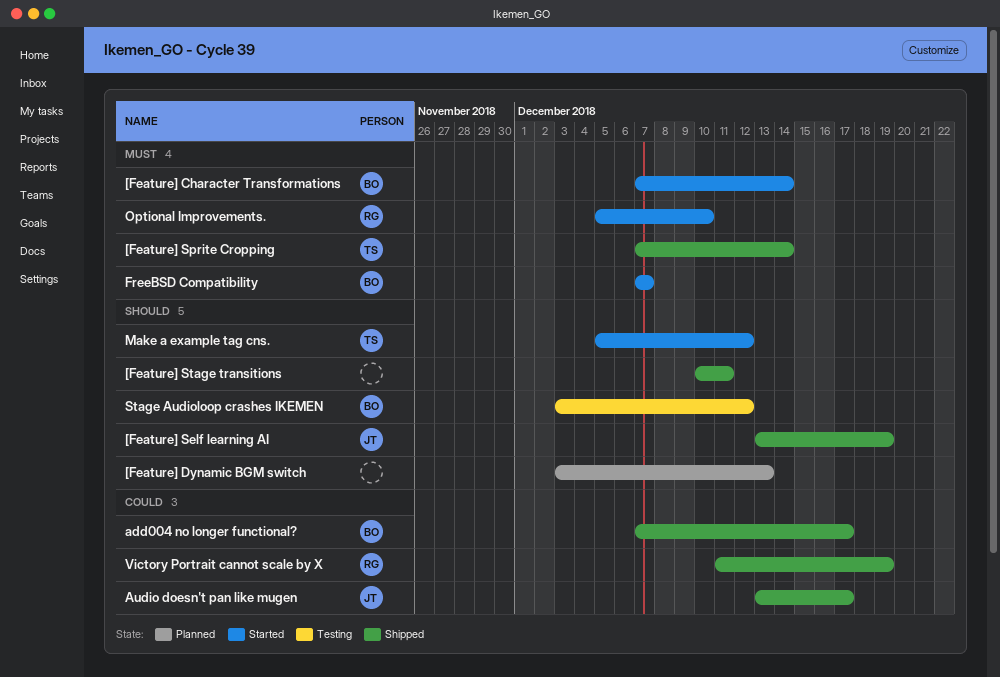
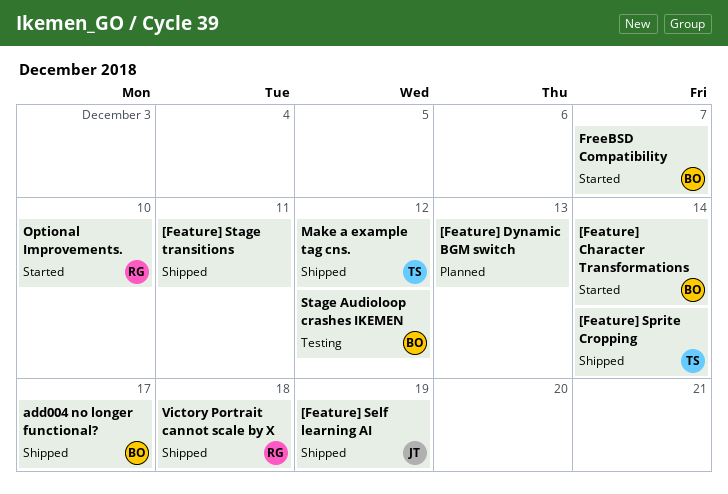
Audio doesn't pan like mugen: present -> none
Make a example tag cns., status: Started -> Shipped
Victory Portrait cannot scale by X, due: Dec 19 -> Dec 18

